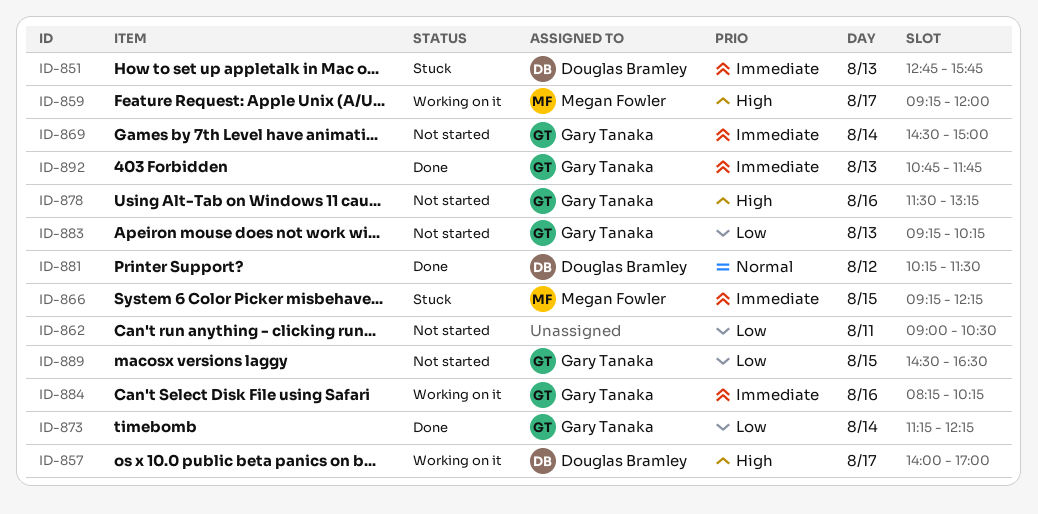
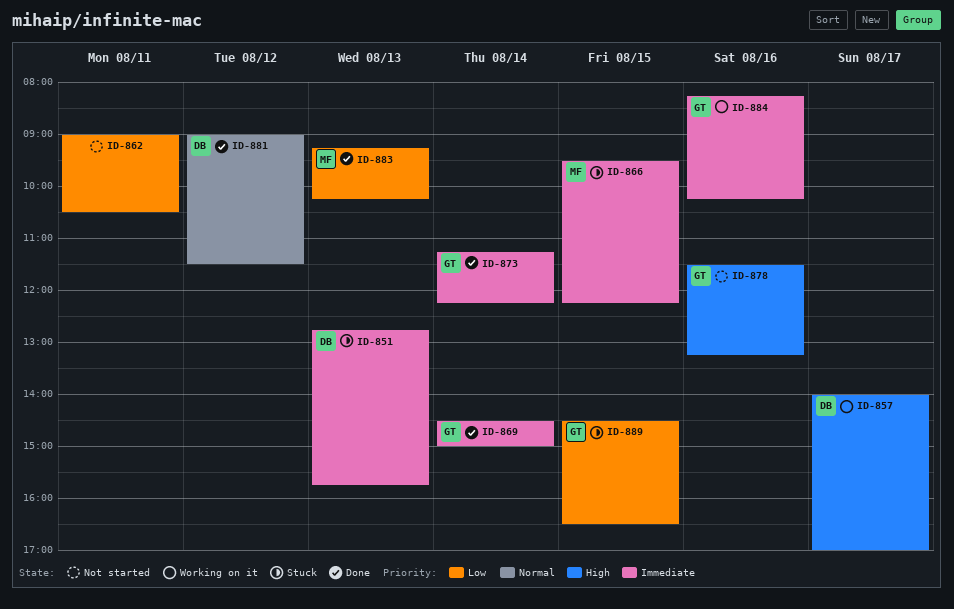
ID-859: present -> none
ID-866, begins: 09:15 -> 09:30
ID-869, status: Not started -> Done
ID-873, priority: Low -> Immediate
ID-881, begins: 10:15 -> 09:00
ID-883, status: Not started -> Done
ID-883, owner: Gary Tanaka -> Megan Fowler
ID-889, status: Not started -> Stuck
ID-892: present -> none

